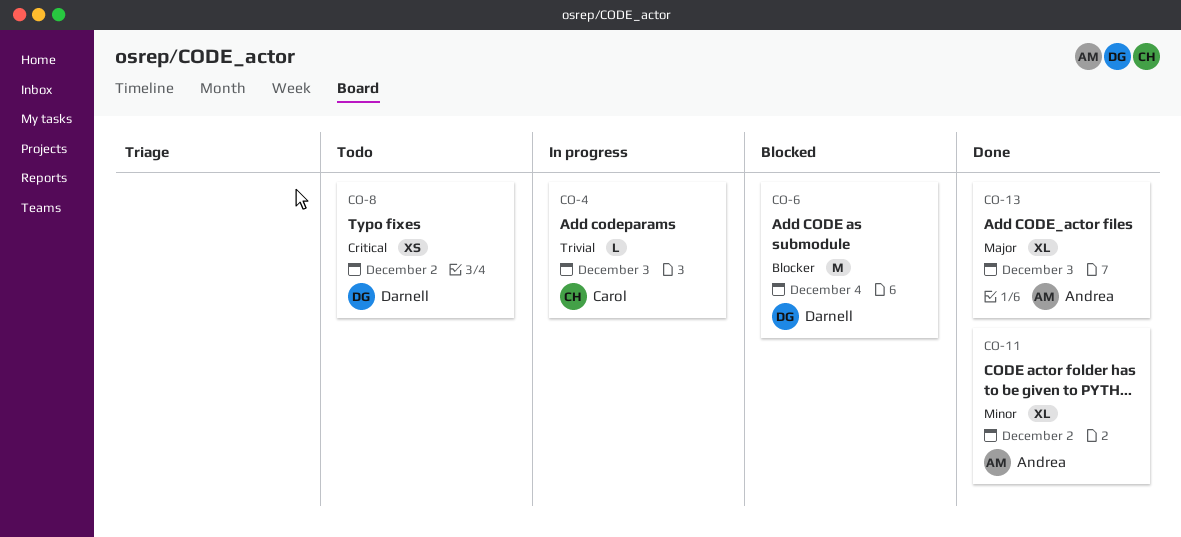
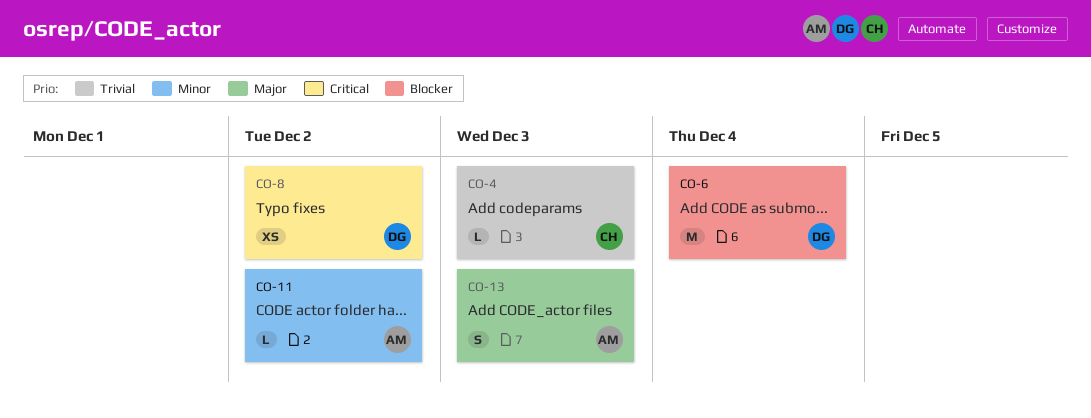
CO-11, estimate: XL -> L
CO-13, estimate: XL -> S

